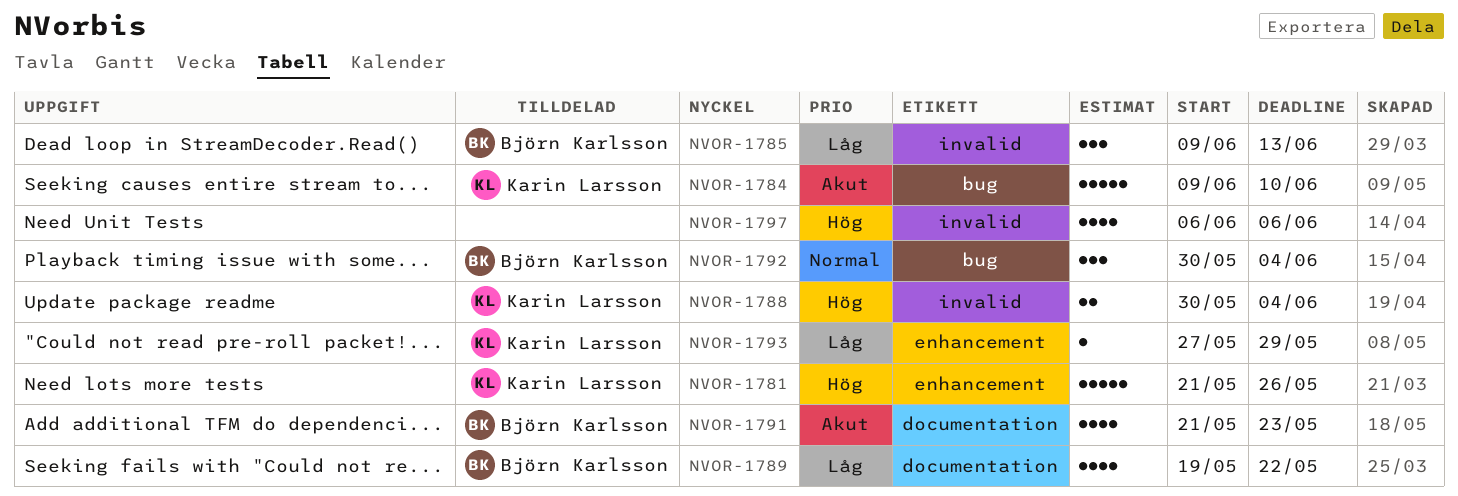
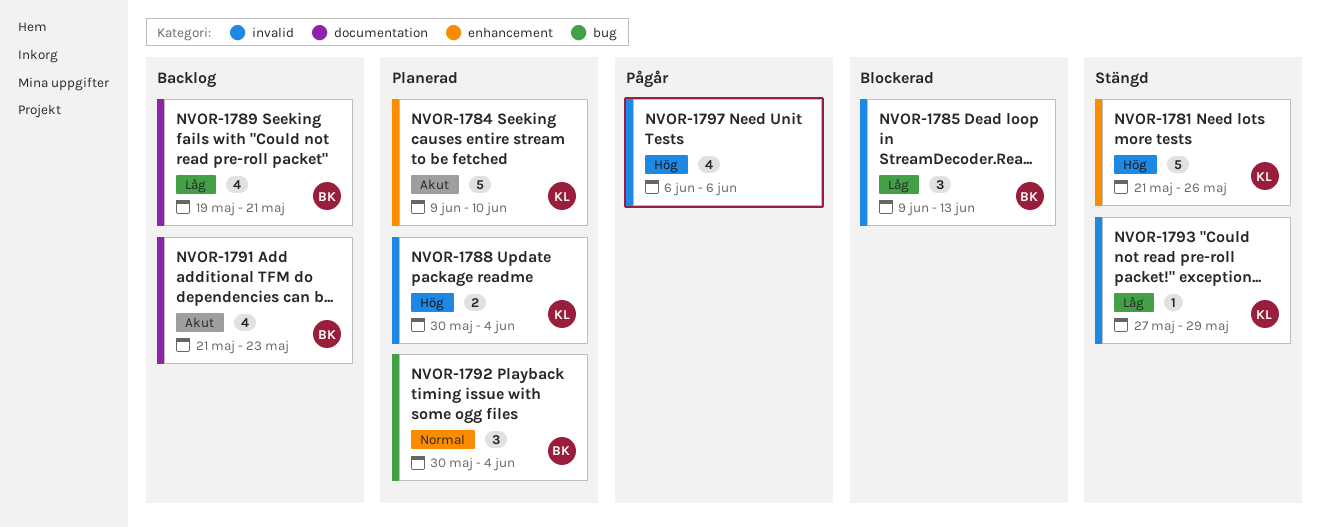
NVOR-1784, label: bug -> enhancement
NVOR-1789, due: May 22 -> May 21
NVOR-1793, label: enhancement -> invalid

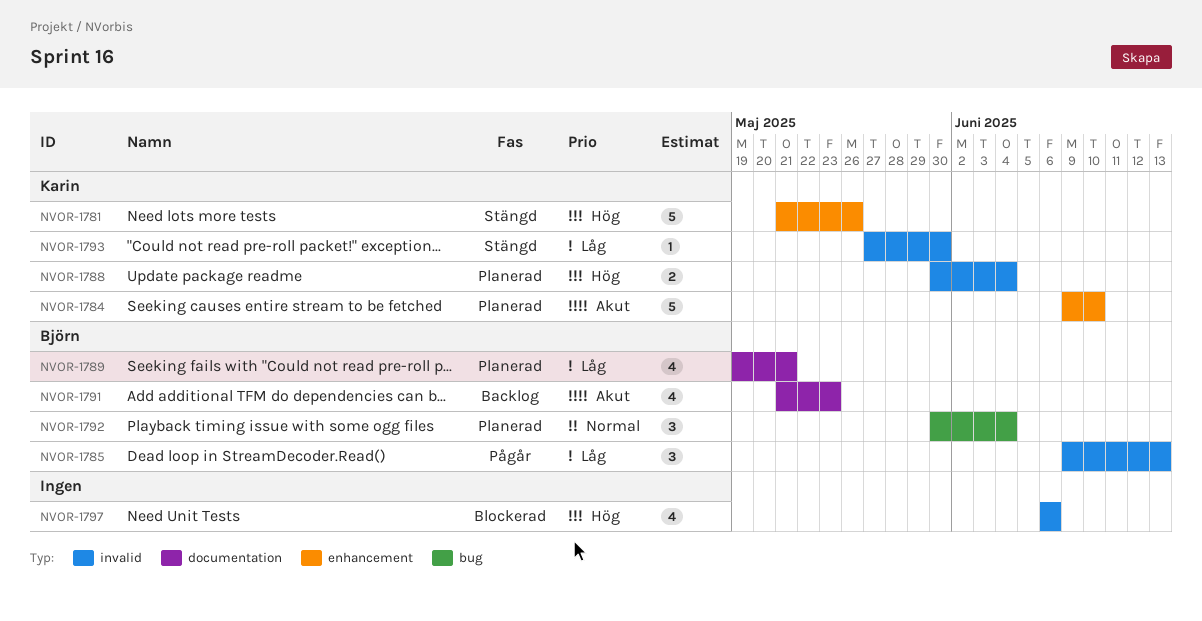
NVOR-1785, status: Blockerad -> Pågår
NVOR-1789, status: Backlog -> Planerad
NVOR-1793, due: May 29 -> May 30
NVOR-1797, status: Pågår -> Blockerad

